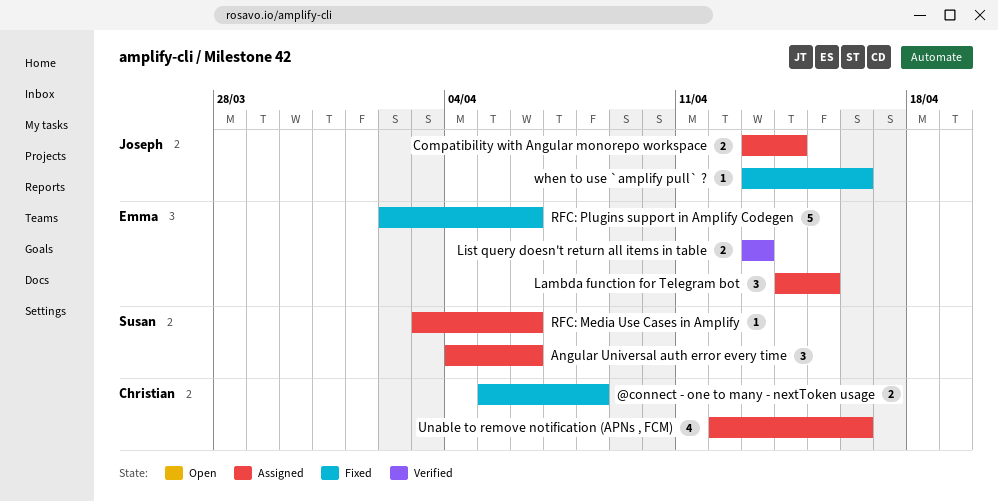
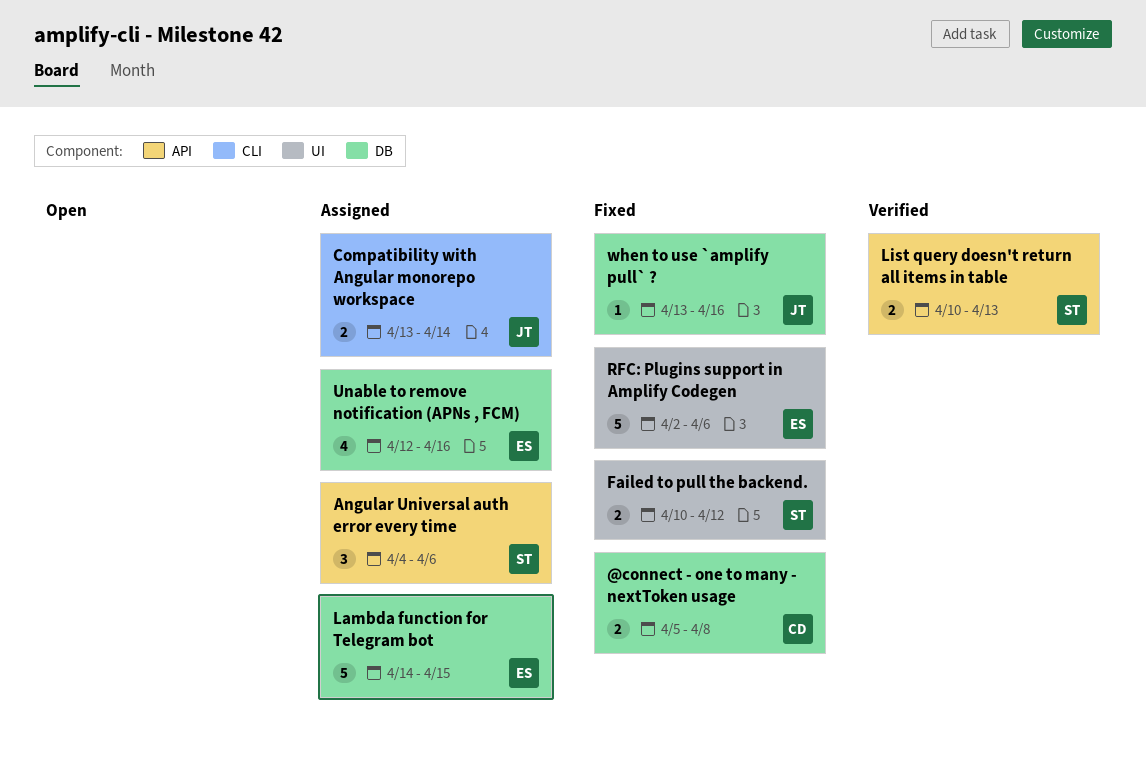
Failed to pull the backend.: none -> present
Lambda function for Telegram bot, estimate: 3 -> 5
List query doesn't return all items in table, owner: Emma -> Susan
List query doesn't return all items in table, start: Apr 13 -> Apr 10
RFC: Media Use Cases in Amplify: present -> none
Unable to remove notification (APNs , FCM), owner: Christian -> Emma

